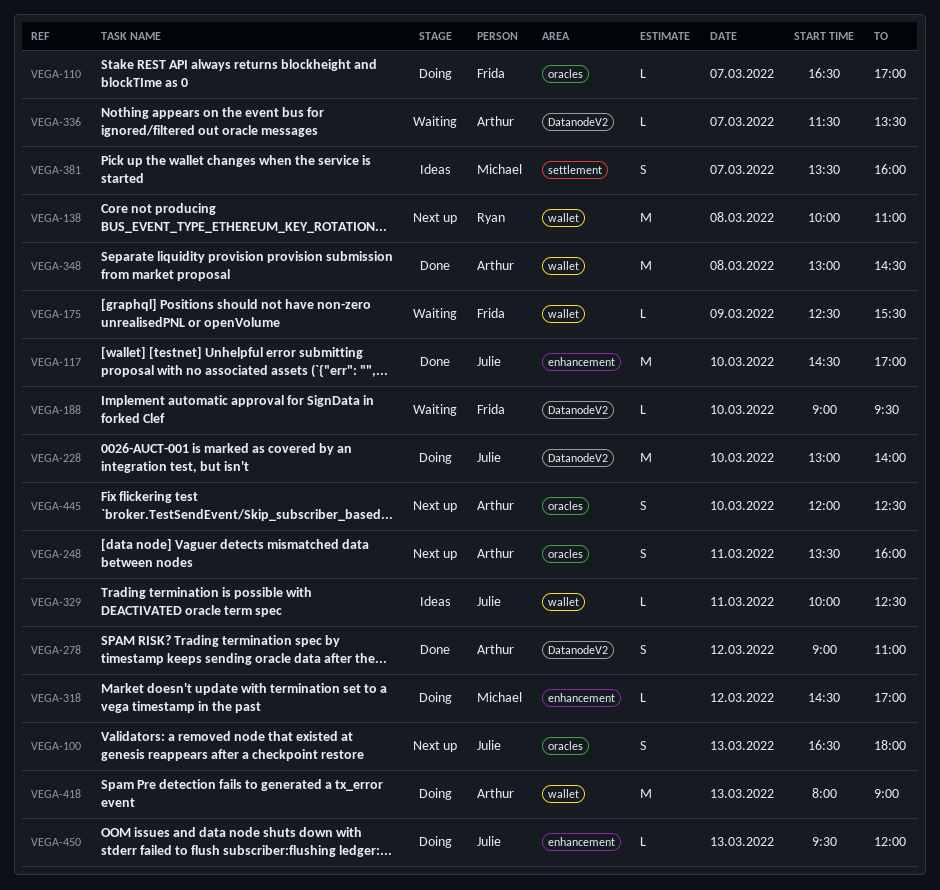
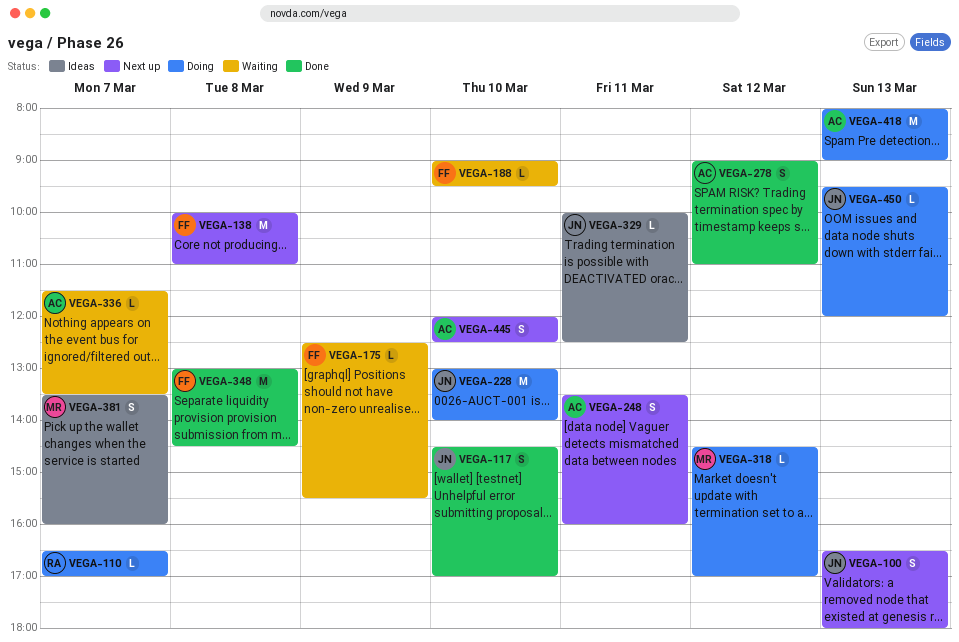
VEGA-110, owner: Frida -> Ryan
VEGA-117, estimate: M -> S
VEGA-138, owner: Ryan -> Frida
VEGA-348, owner: Arthur -> Frida

